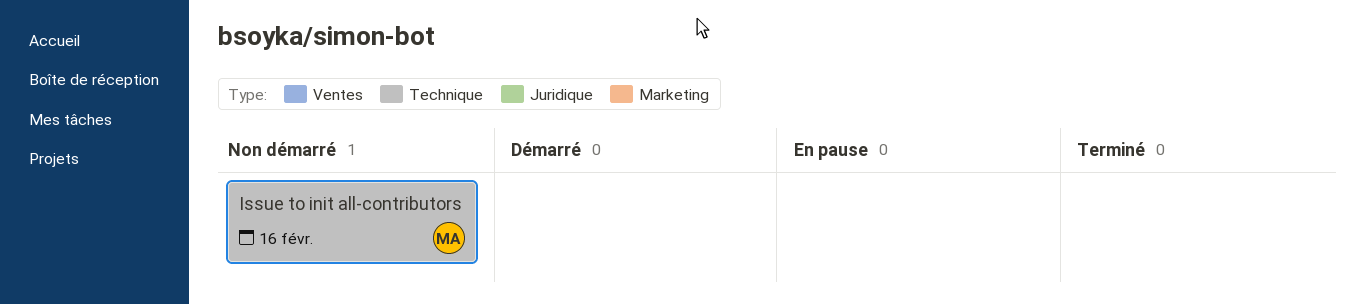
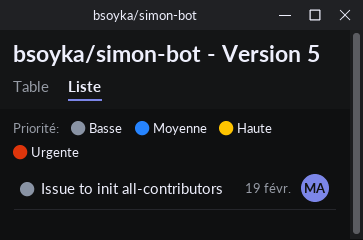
Issue to init all-contributors, due: Feb 16 -> Feb 19

